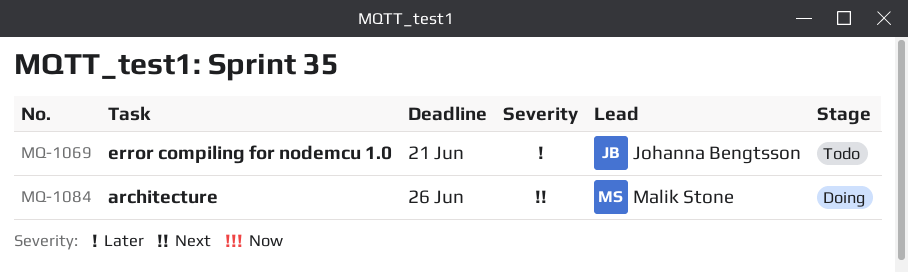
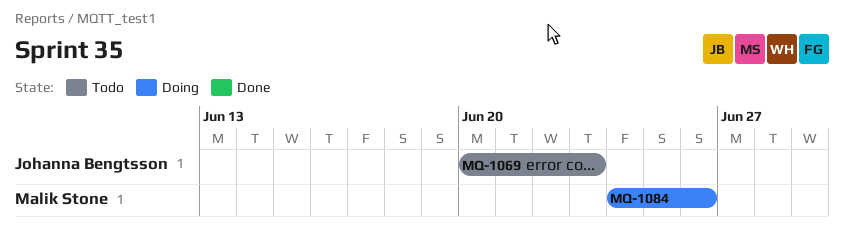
MQ-1069, due: Jun 21 -> Jun 23

